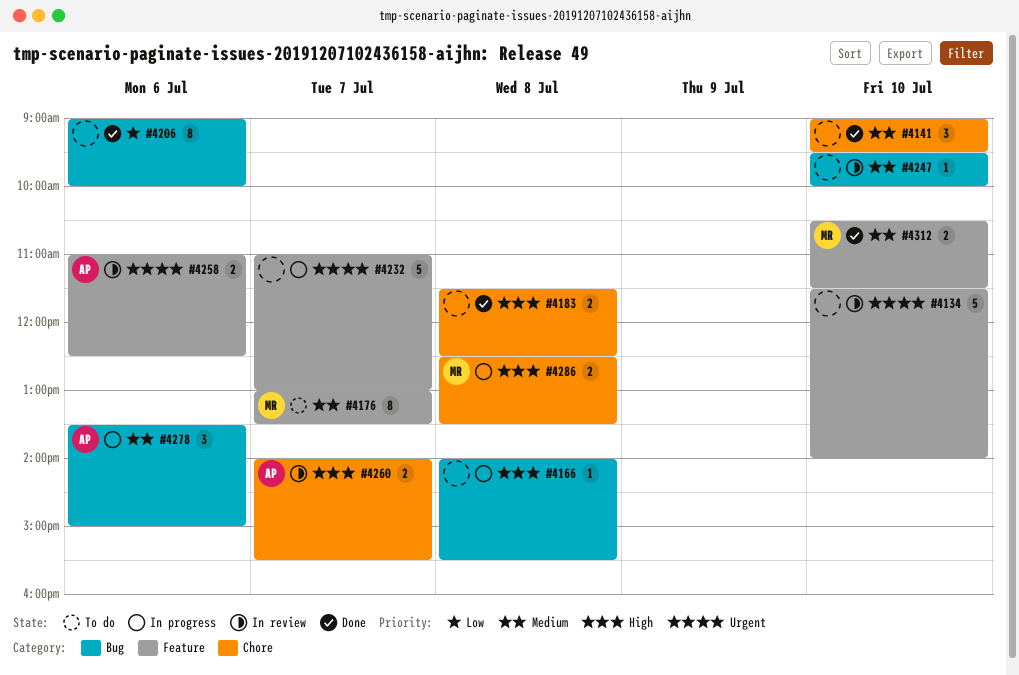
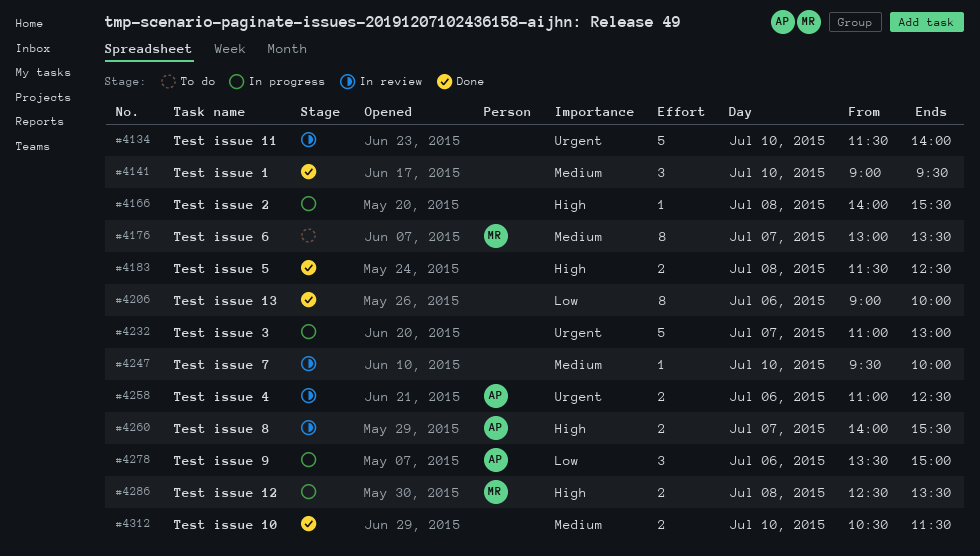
#4278, priority: Medium -> Low
#4312, owner: MR -> none

